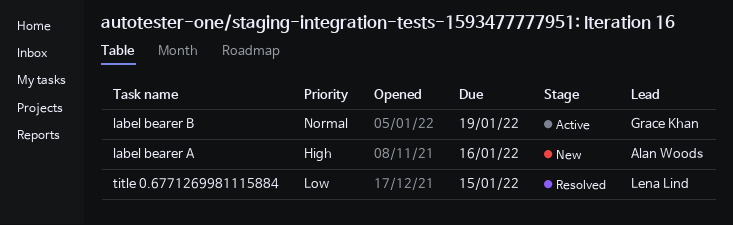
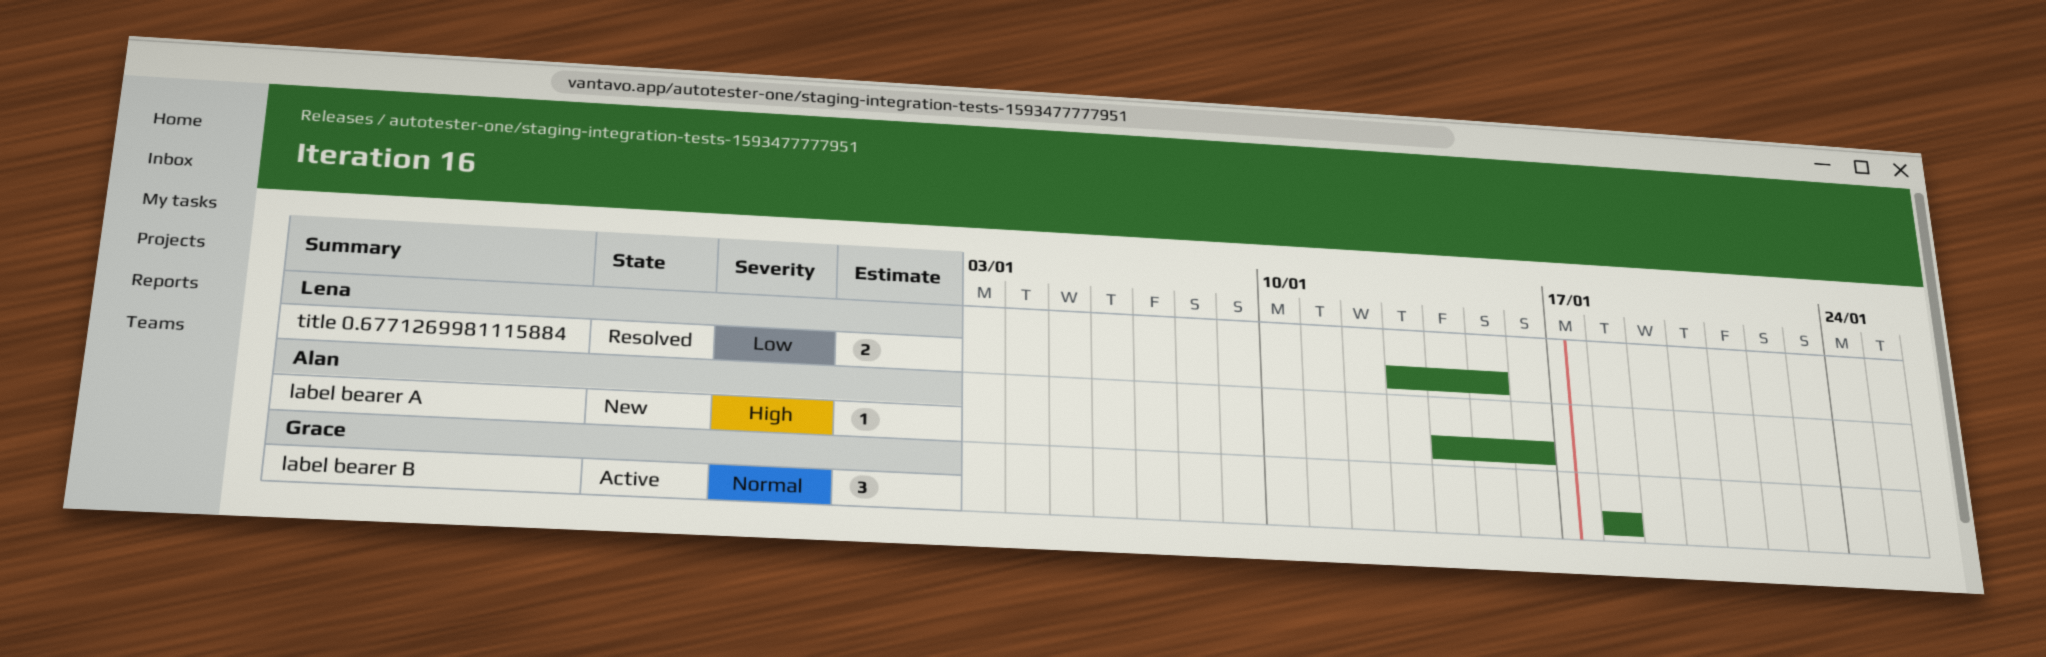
label bearer B, due: Jan 19 -> Jan 18

